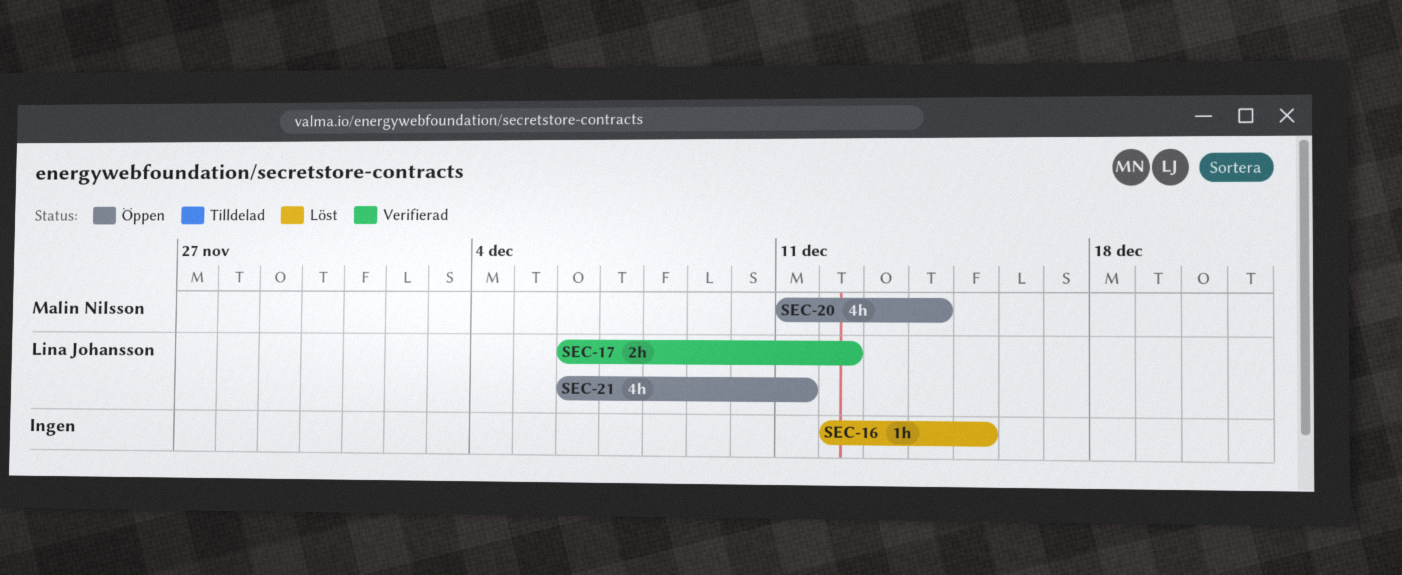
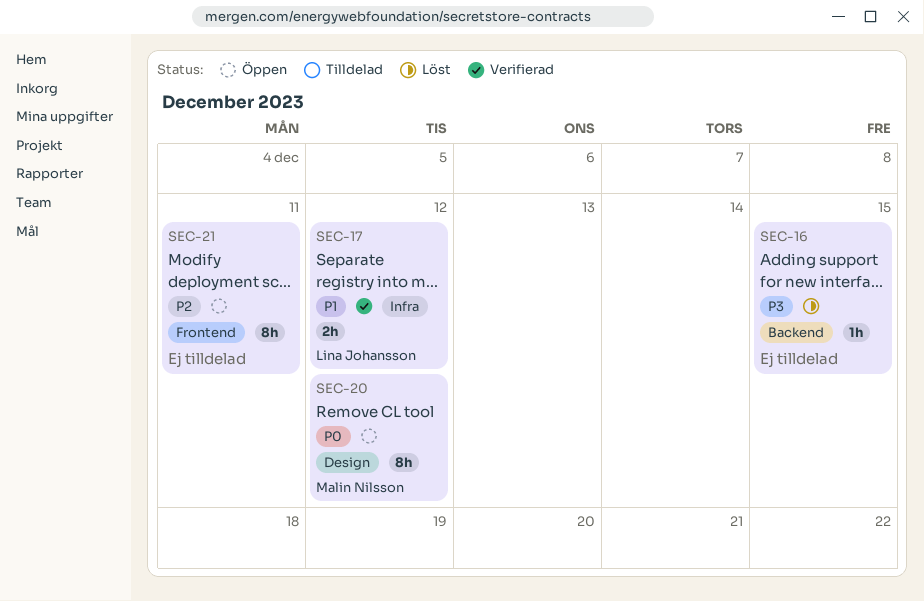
SEC-20, estimate: 4h -> 8h
SEC-20, due: Dec 14 -> Dec 12
SEC-21, owner: Lina Johansson -> none
SEC-21, estimate: 4h -> 8h

